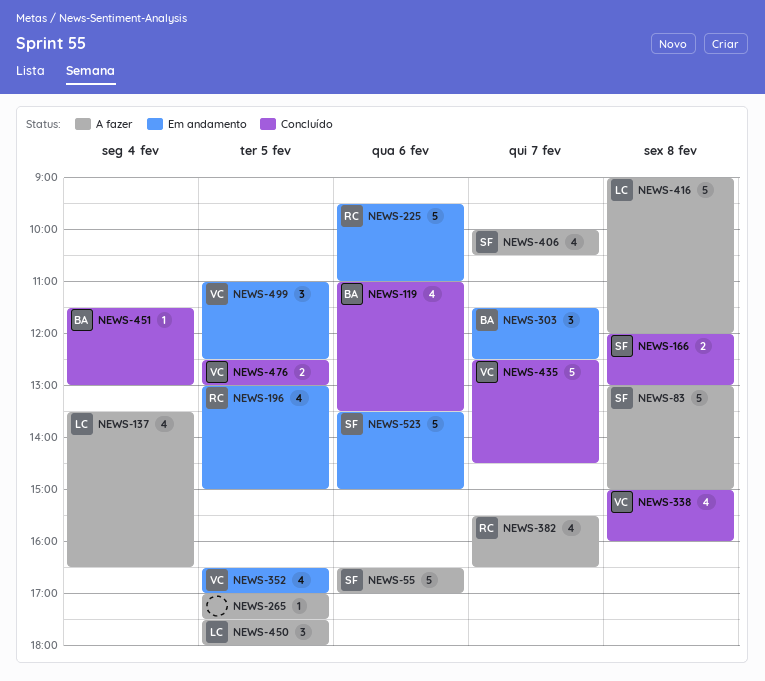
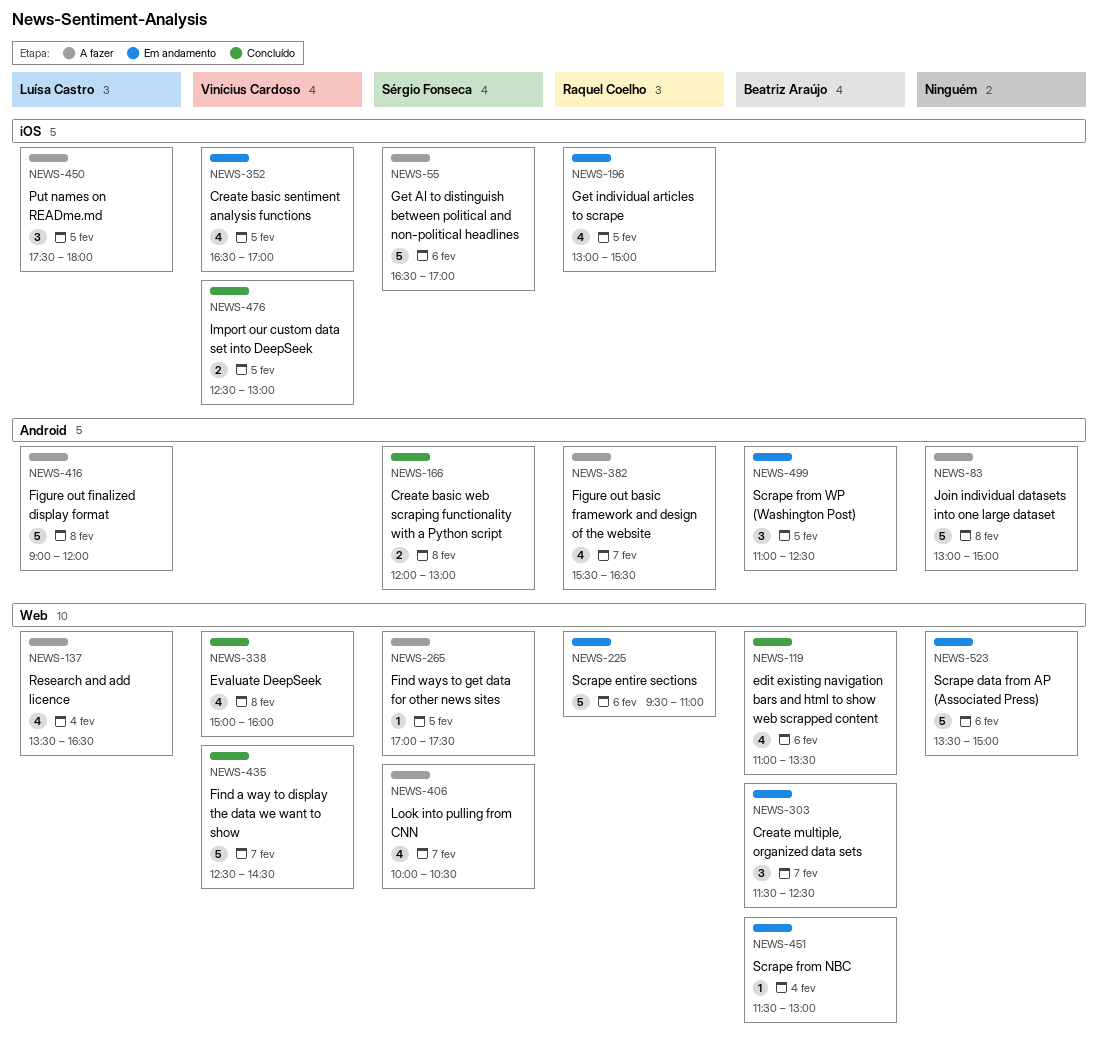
NEWS-83, owner: Sérgio Fonseca -> none
NEWS-265, owner: none -> Sérgio Fonseca
NEWS-451, status: Concluído -> Em andamento
NEWS-499, owner: Vinícius Cardoso -> Beatriz Araújo
NEWS-523, owner: Sérgio Fonseca -> none

